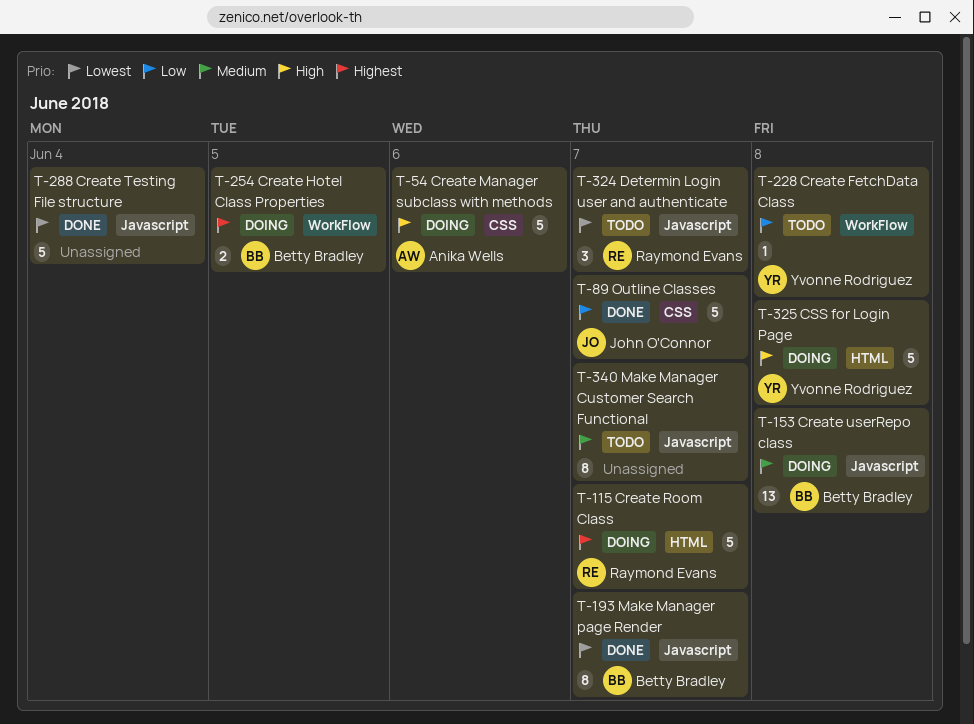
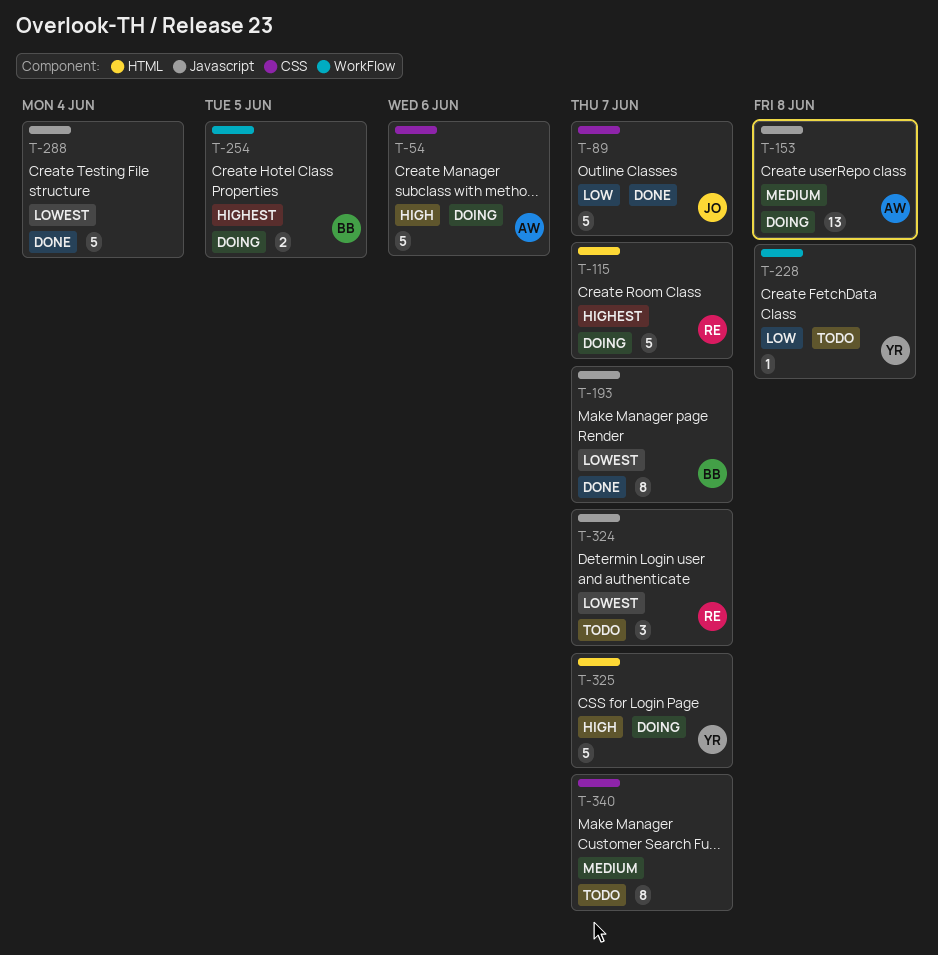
T-153, owner: Betty Bradley -> Anika Wells
T-325, due: Jun 8 -> Jun 7
T-340, label: Javascript -> CSS

